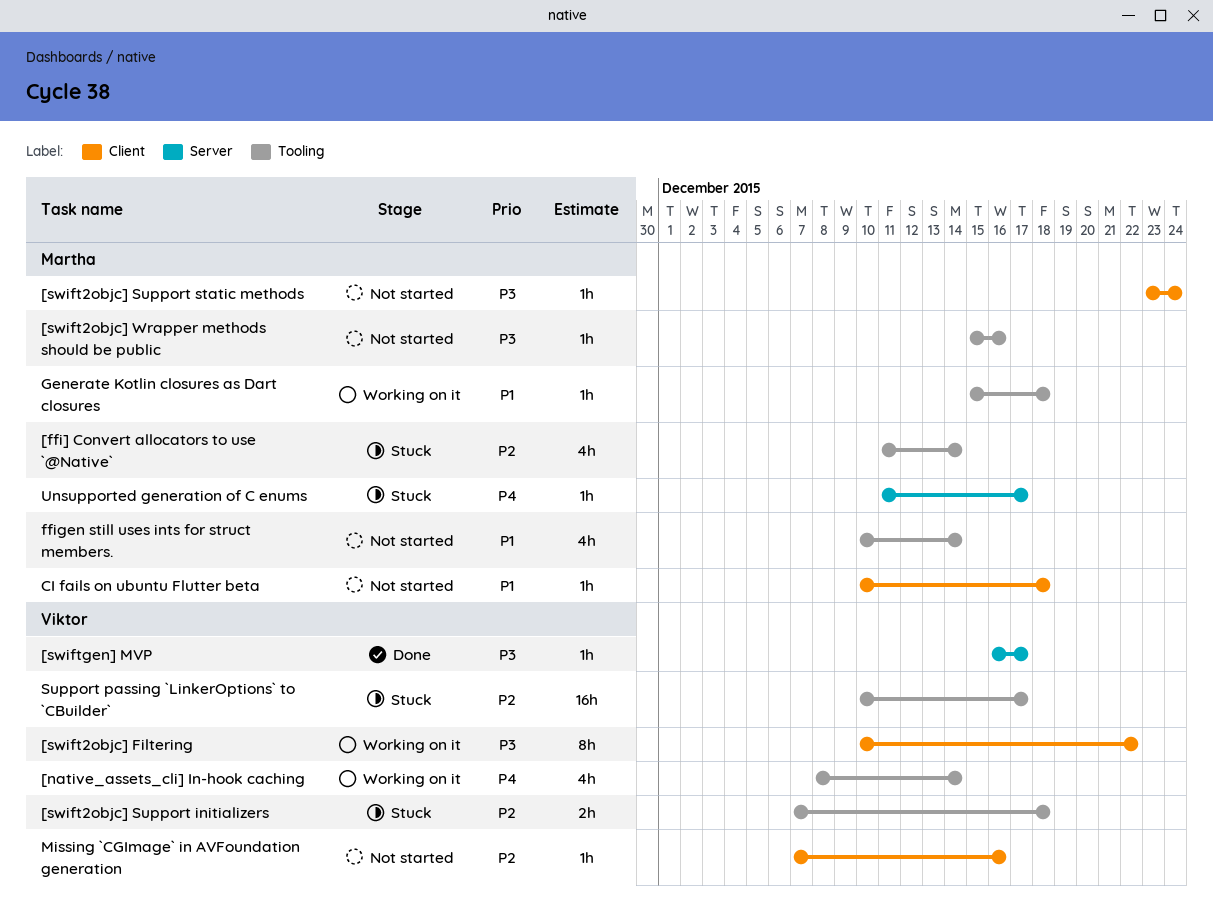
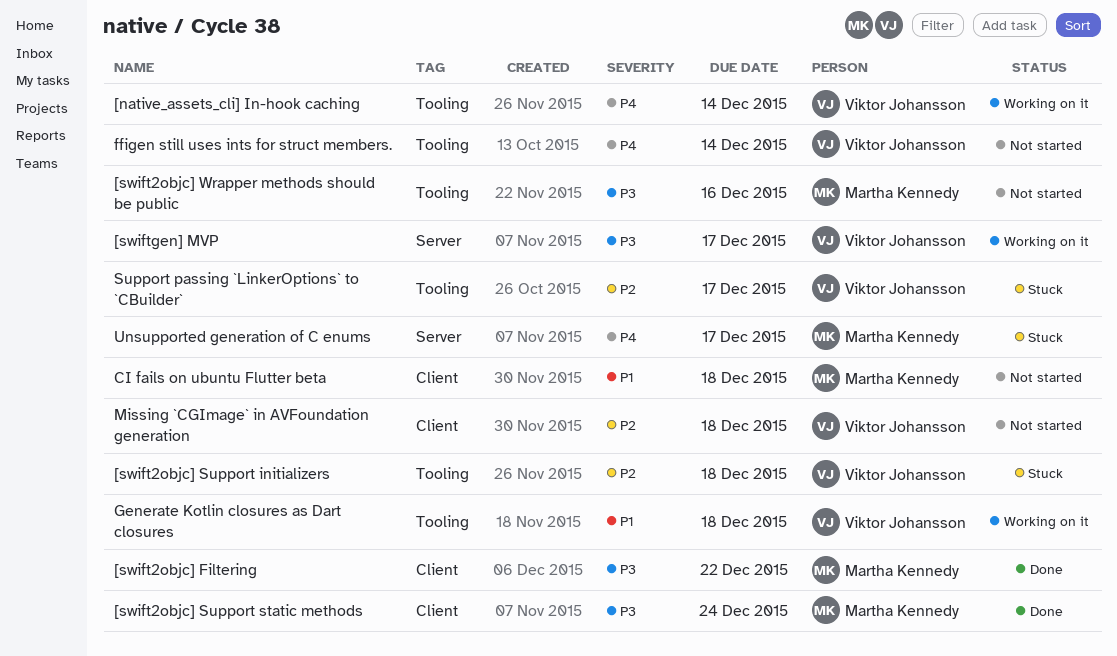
[ffi] Convert allocators to use `@Native`: present -> none
[swift2objc] Filtering, status: Working on it -> Done
[swift2objc] Filtering, owner: Viktor Johansson -> Martha Kennedy
[swift2objc] Support static methods, status: Not started -> Done
[swiftgen] MVP, status: Done -> Working on it
ffigen still uses ints for struct members., owner: Martha Kennedy -> Viktor Johansson
ffigen still uses ints for struct members., priority: P1 -> P4
Generate Kotlin closures as Dart closures, owner: Martha Kennedy -> Viktor Johansson
Missing `CGImage` in AVFoundation generation, due: Dec 16 -> Dec 18

